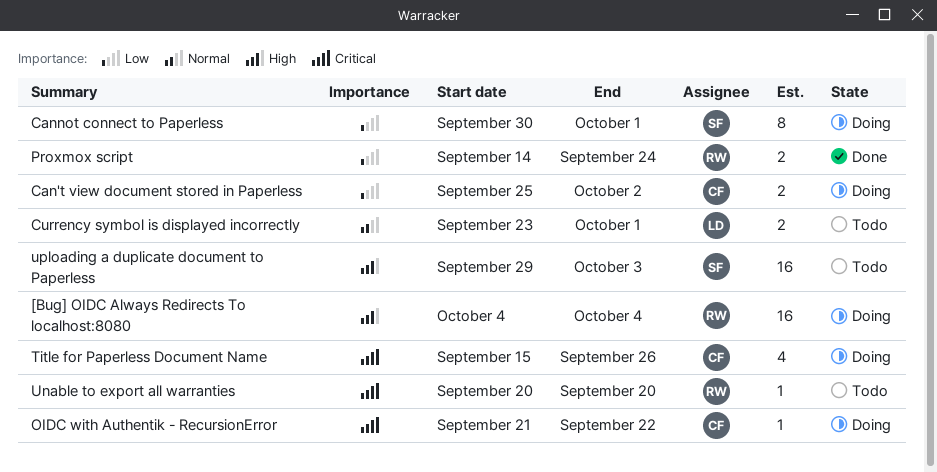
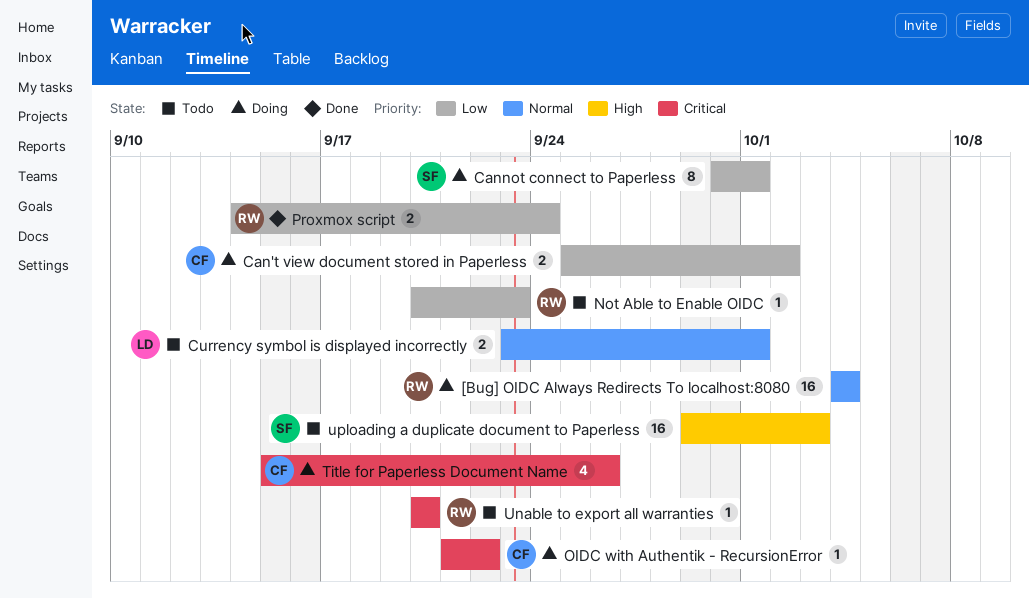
[Bug] OIDC Always Redirects To localhost:8080, priority: High -> Normal
Not Able to Enable OIDC: none -> present

